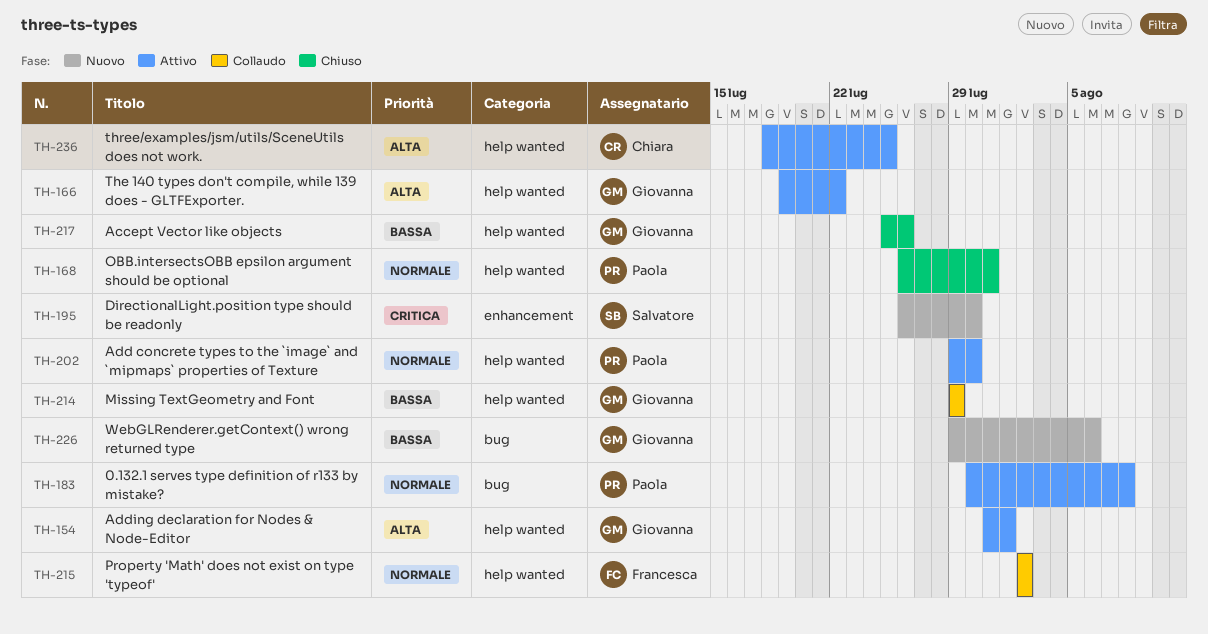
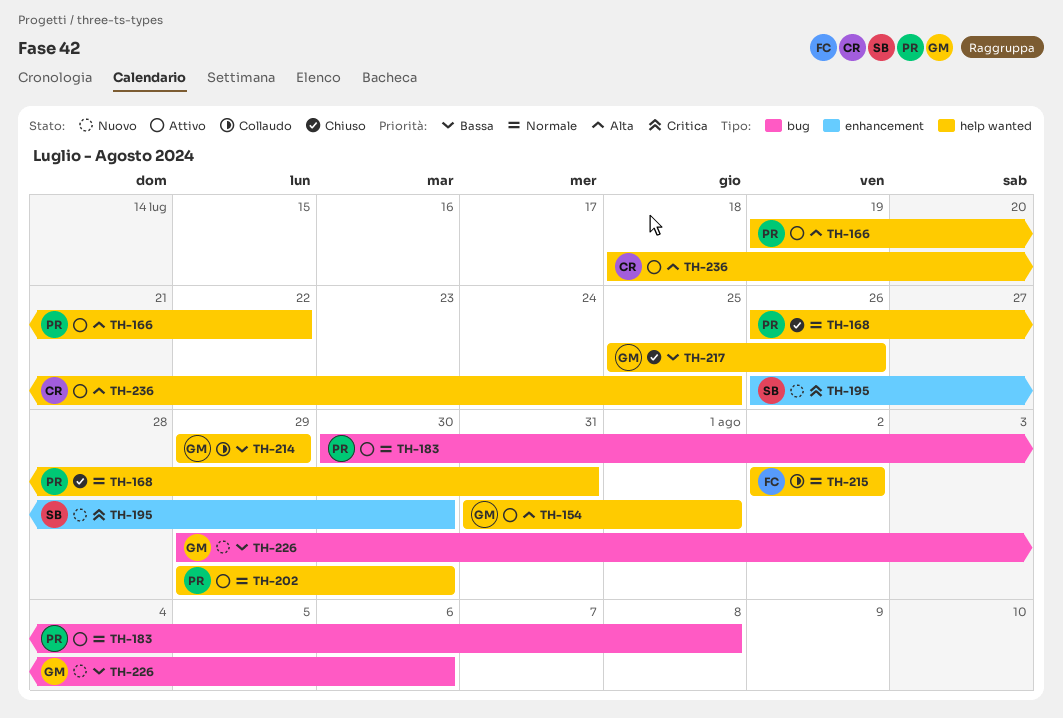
TH-166, owner: Giovanna -> Paola

